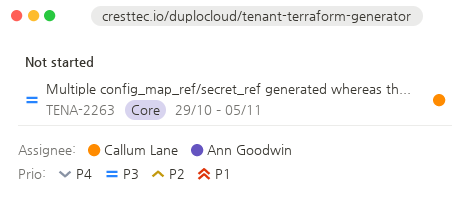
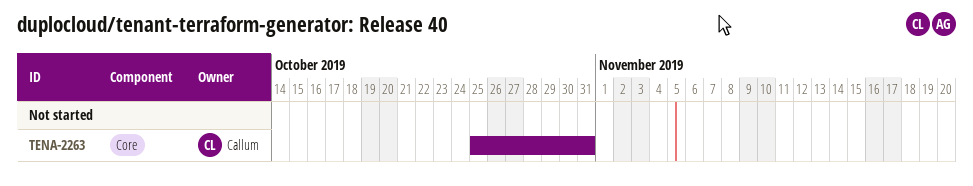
TENA-2263, start: Oct 29 -> Oct 25
TENA-2263, due: Nov 5 -> Oct 31

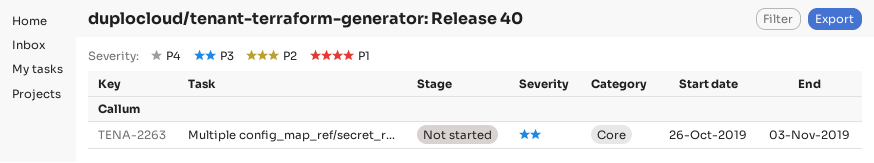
TENA-2263, start: Oct 25 -> Oct 26
TENA-2263, due: Oct 31 -> Nov 3

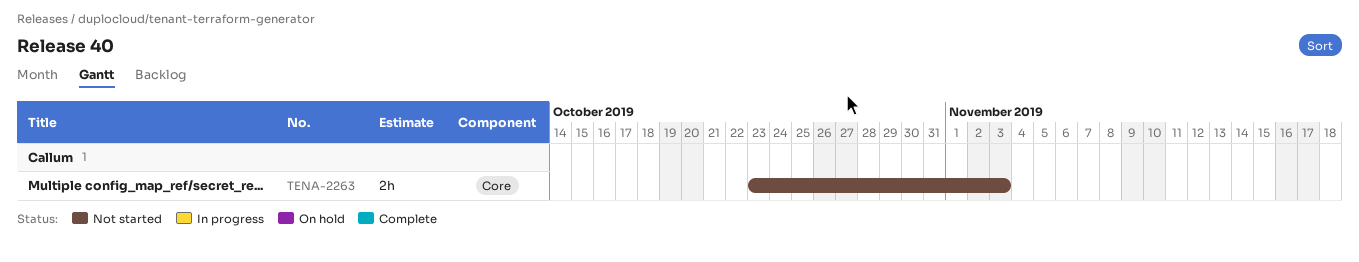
TENA-2263, start: Oct 26 -> Oct 23

